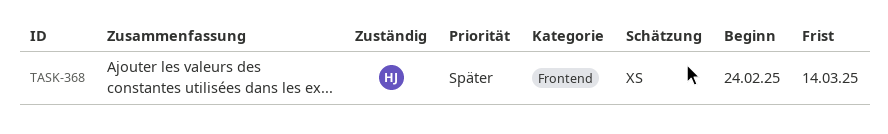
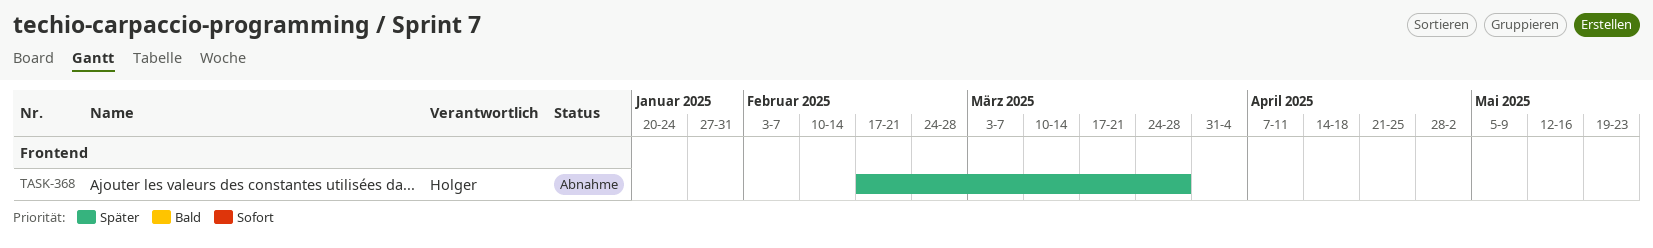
TASK-368, start: Feb 24 -> Feb 17
TASK-368, due: Mar 14 -> Mar 28

